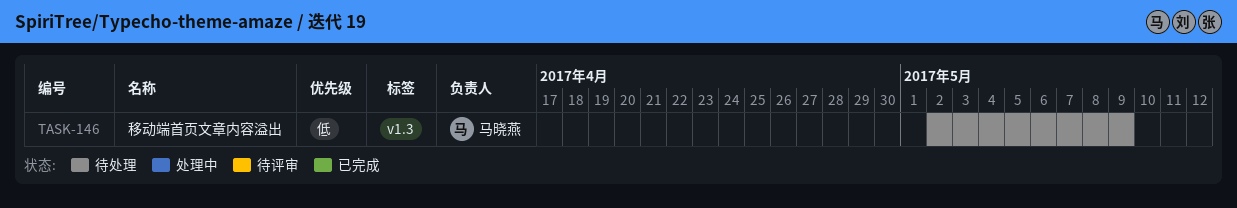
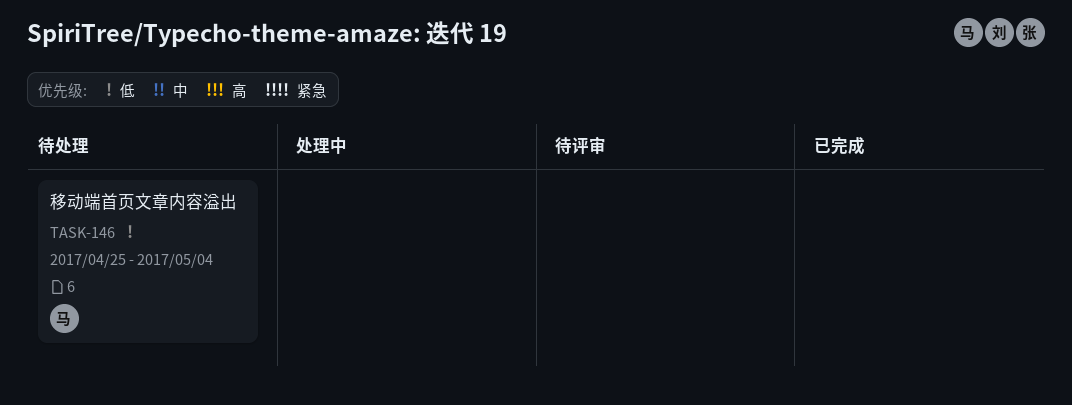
TASK-146, start: May 2 -> Apr 25
TASK-146, due: May 9 -> May 4

